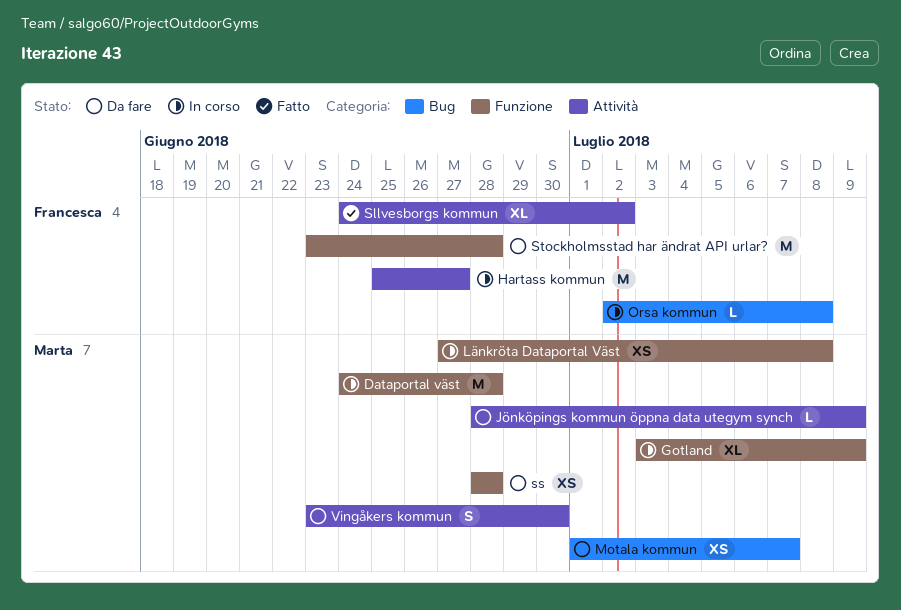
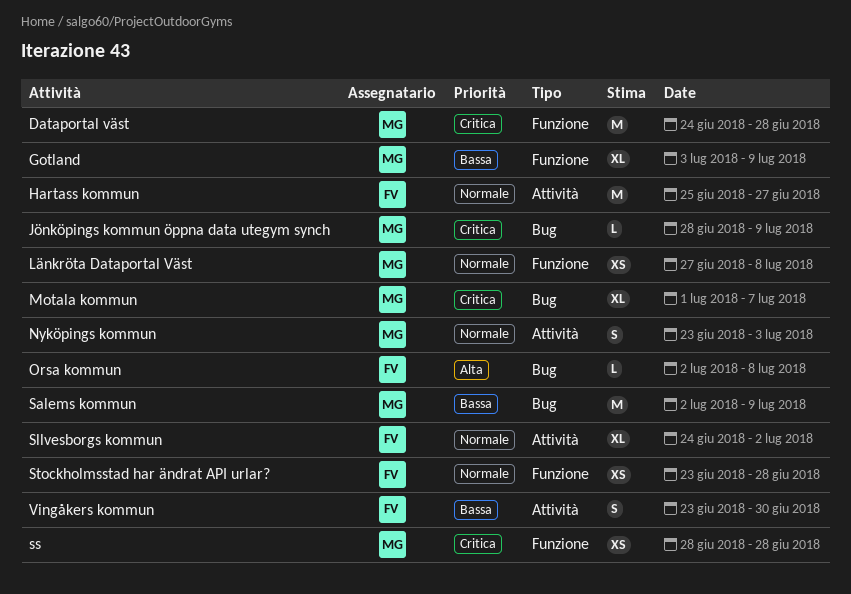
Jönköpings kommun öppna data utegym synch, label: Attività -> Bug
Motala kommun, estimate: XS -> XL
Nyköpings kommun: none -> present
Salems kommun: none -> present
Stockholmsstad har ändrat API urlar?, estimate: M -> XS
Vingåkers kommun, owner: Marta -> Francesca

